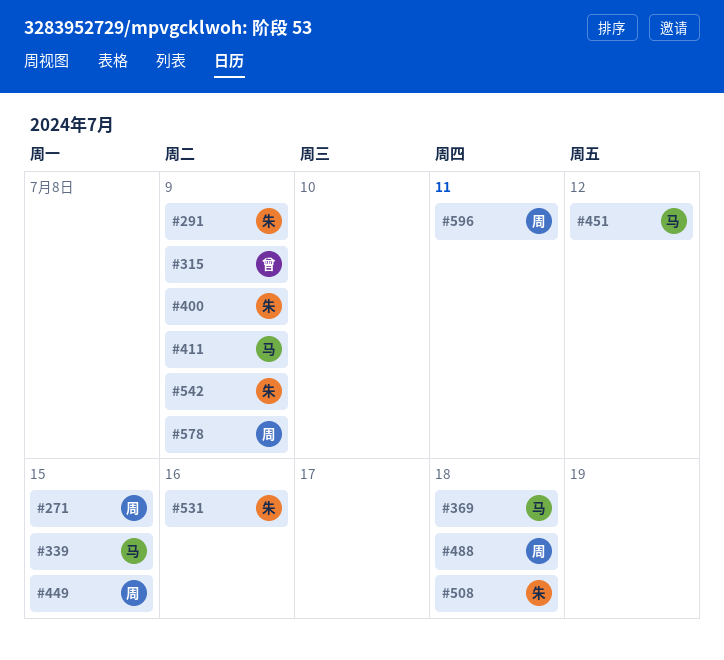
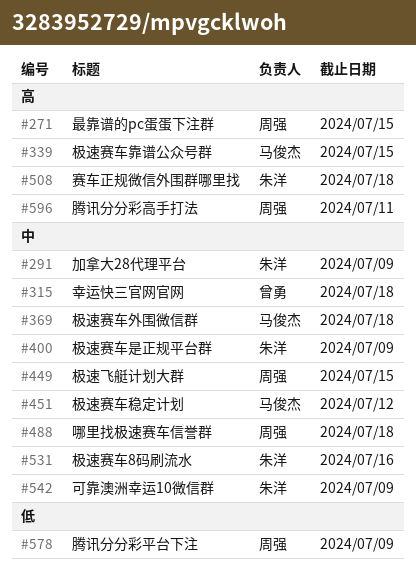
#315, due: Jul 9 -> Jul 18
#411: present -> none

